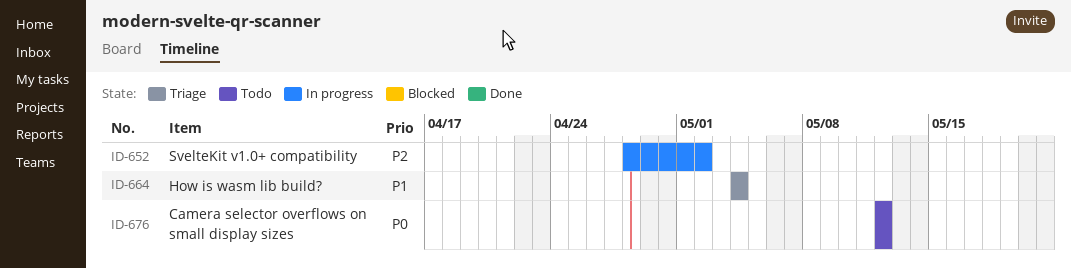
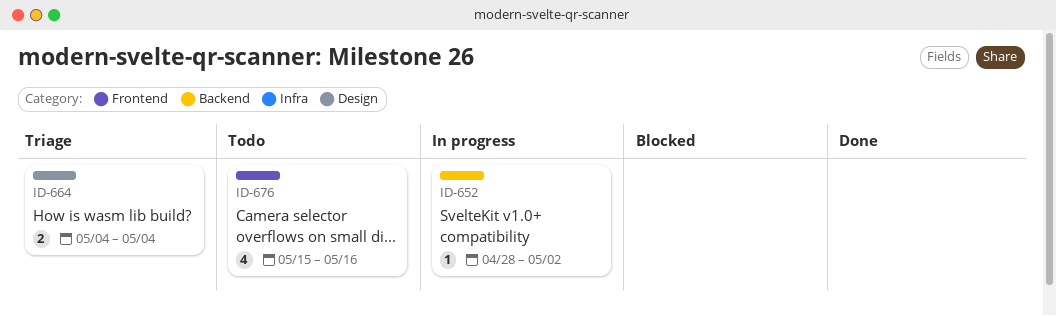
ID-676, start: May 12 -> May 15
ID-676, due: May 12 -> May 16

